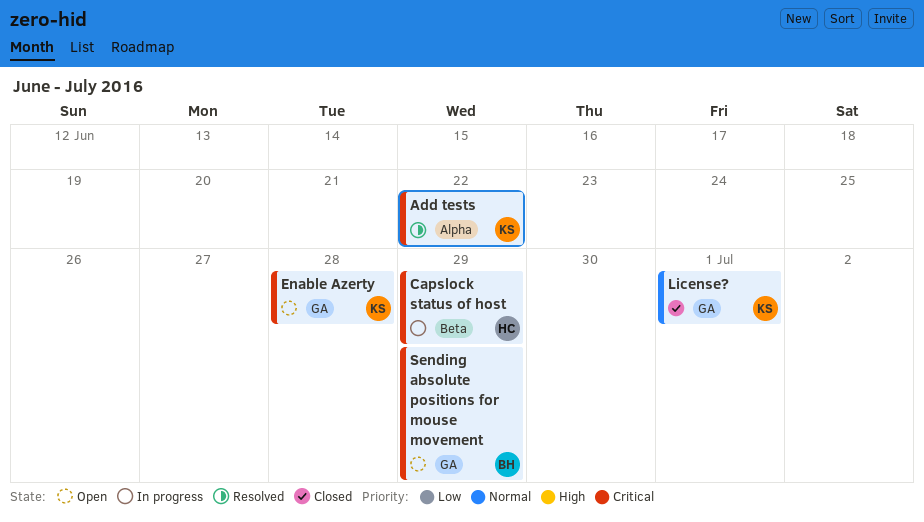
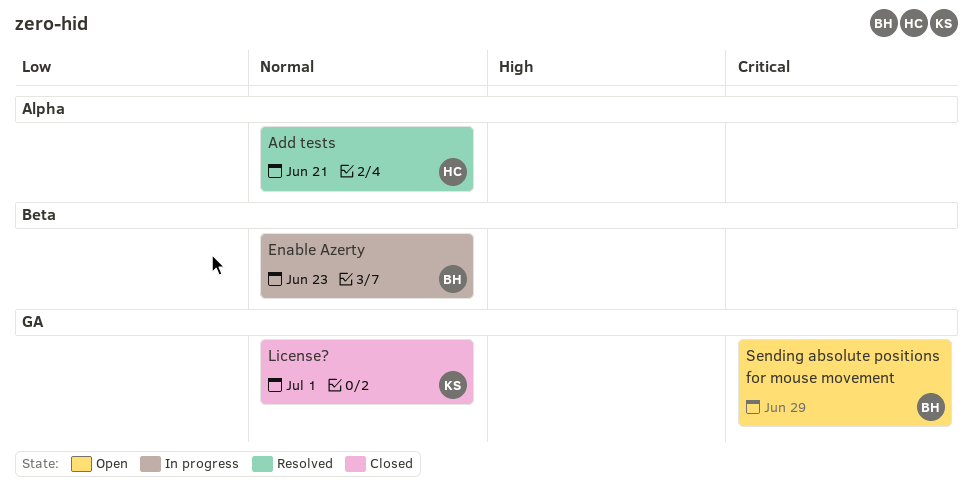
Add tests, owner: KS -> HC
Add tests, priority: Critical -> Normal
Add tests, due: Jun 22 -> Jun 21
Capslock status of host: present -> none
Enable Azerty, status: Open -> In progress
Enable Azerty, owner: KS -> BH
Enable Azerty, priority: Critical -> Normal
Enable Azerty, label: GA -> Beta
Enable Azerty, due: Jun 28 -> Jun 23

